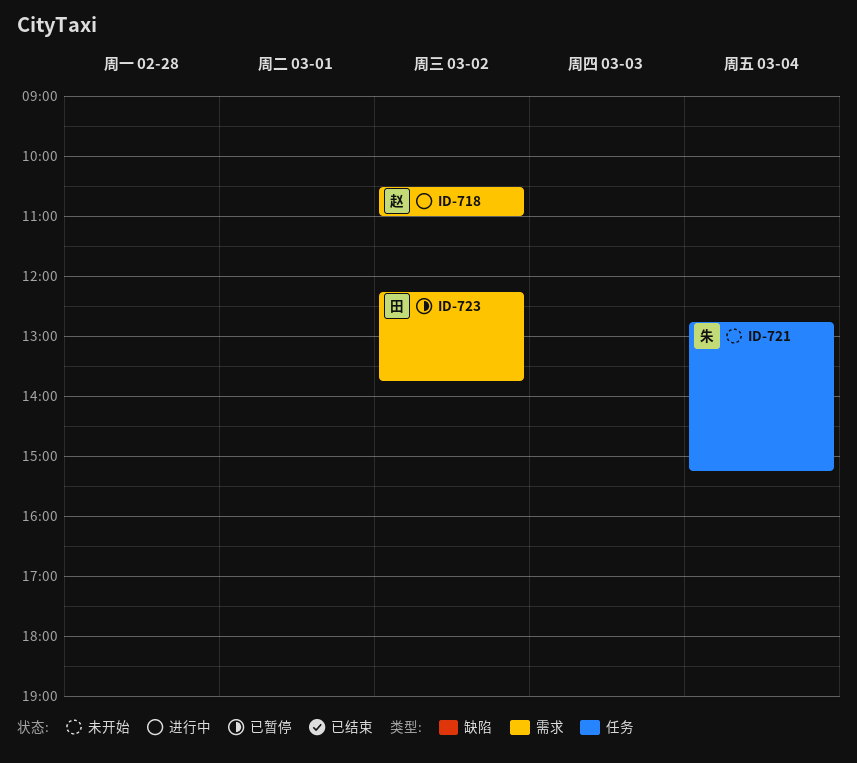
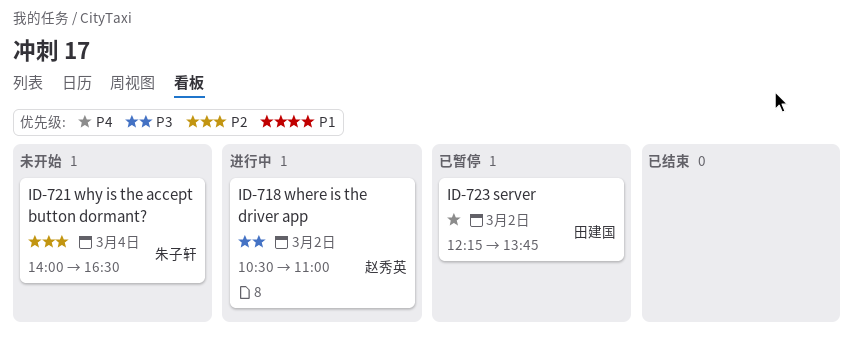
ID-721, begins: 12:45 -> 14:00
ID-721, ends: 15:15 -> 16:30

